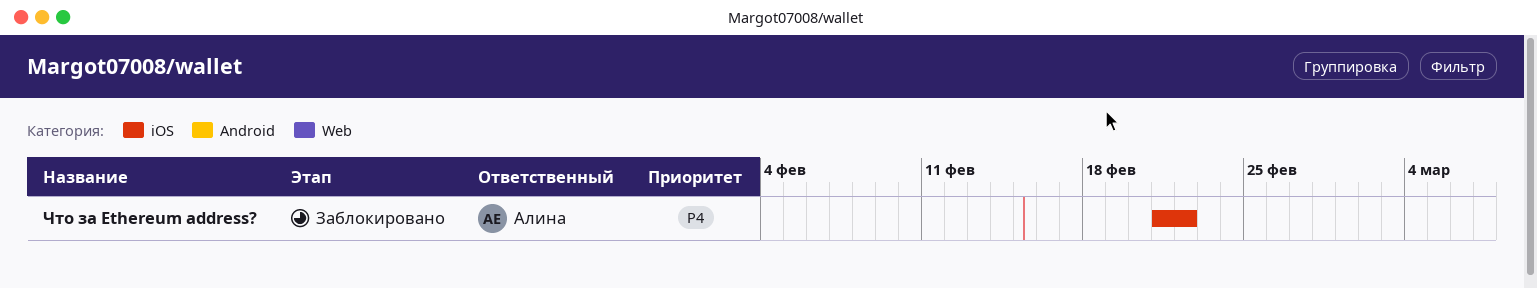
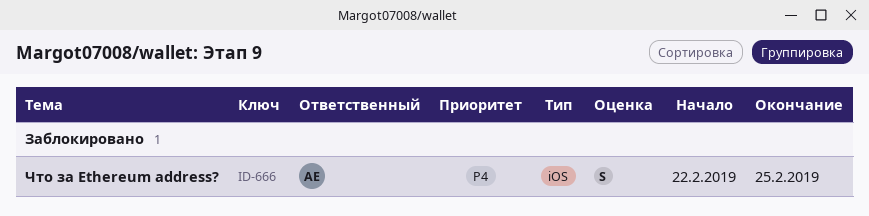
Что за Ethereum address?, start: Feb 21 -> Feb 22
Что за Ethereum address?, due: Feb 22 -> Feb 25

